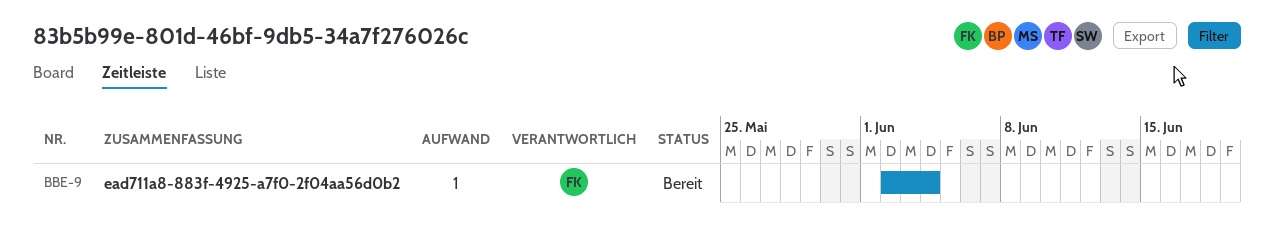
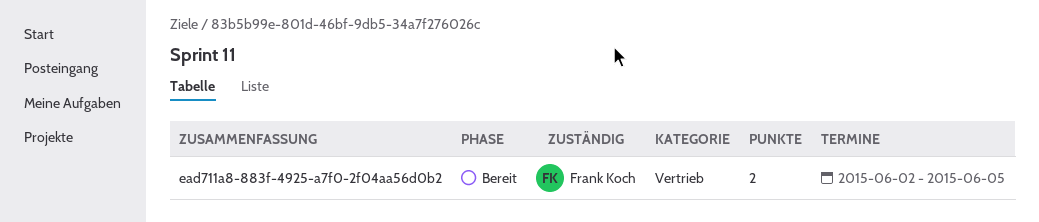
ead711a8-883f-4925-a7f0-2f04aa56d0b2, estimate: 1 -> 2
ead711a8-883f-4925-a7f0-2f04aa56d0b2, due: Jun 4 -> Jun 5

